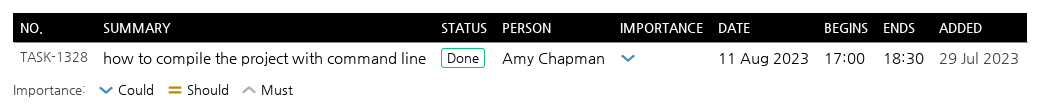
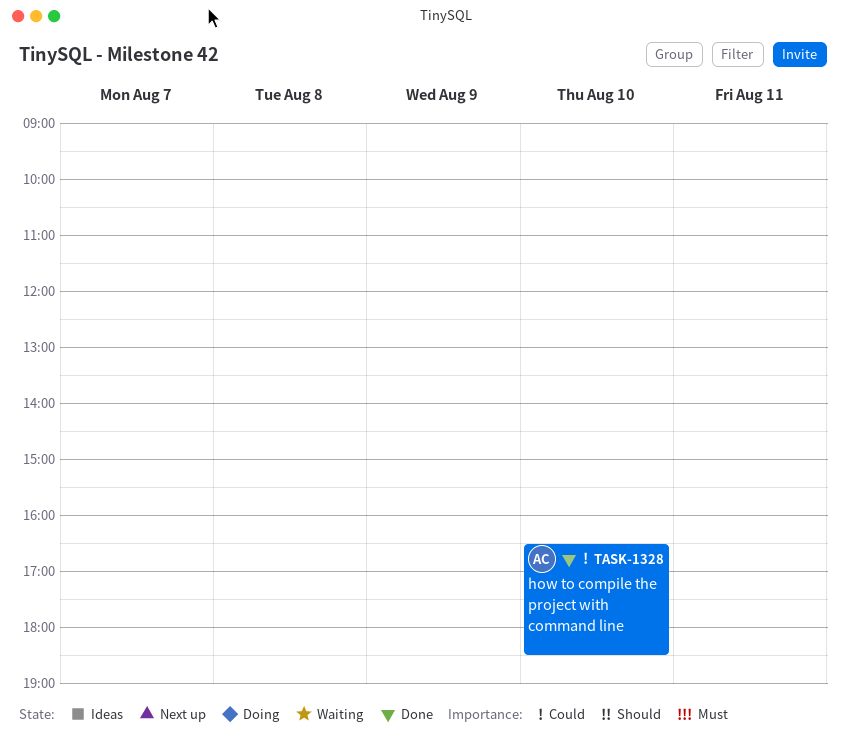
TASK-1328, day: Aug 11 -> Aug 10
TASK-1328, begins: 17:00 -> 16:30

